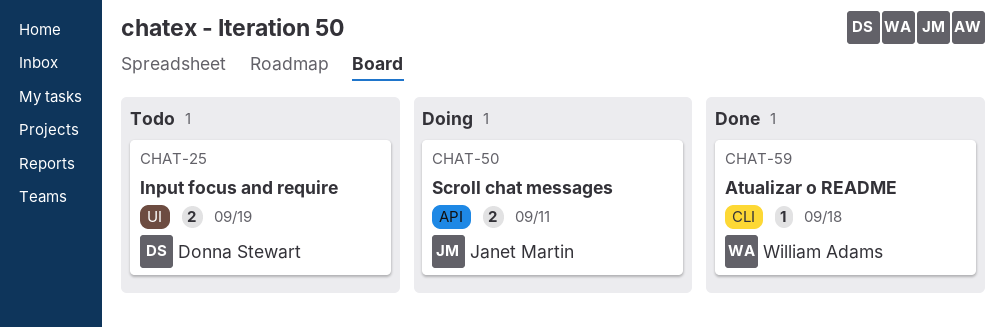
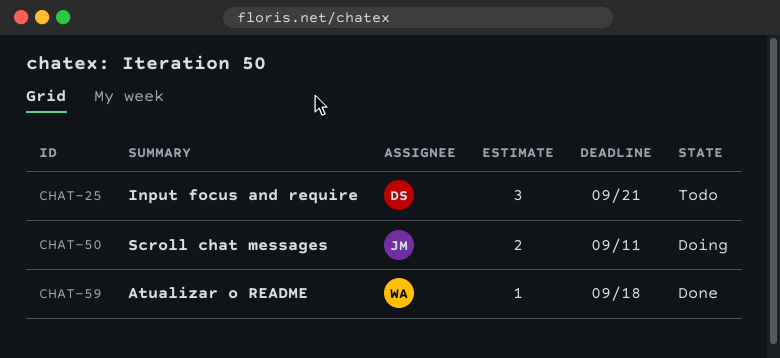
CHAT-25, estimate: 2 -> 3
CHAT-25, due: Sep 19 -> Sep 21

